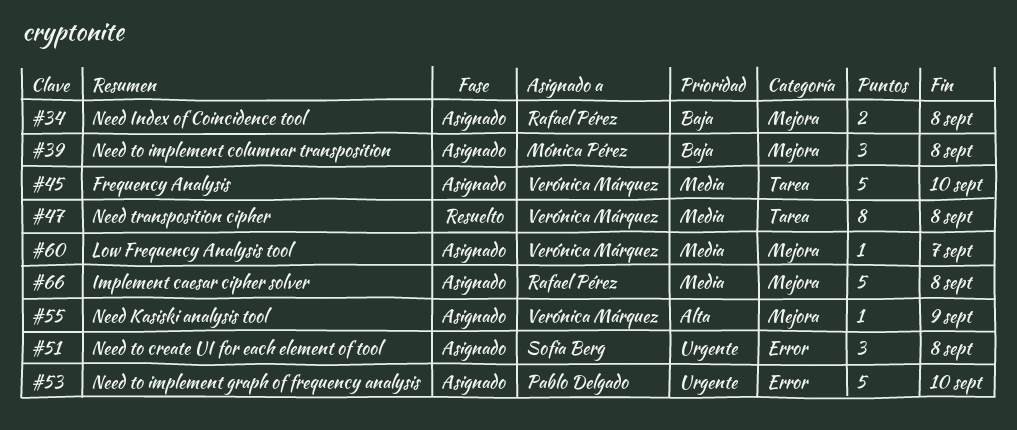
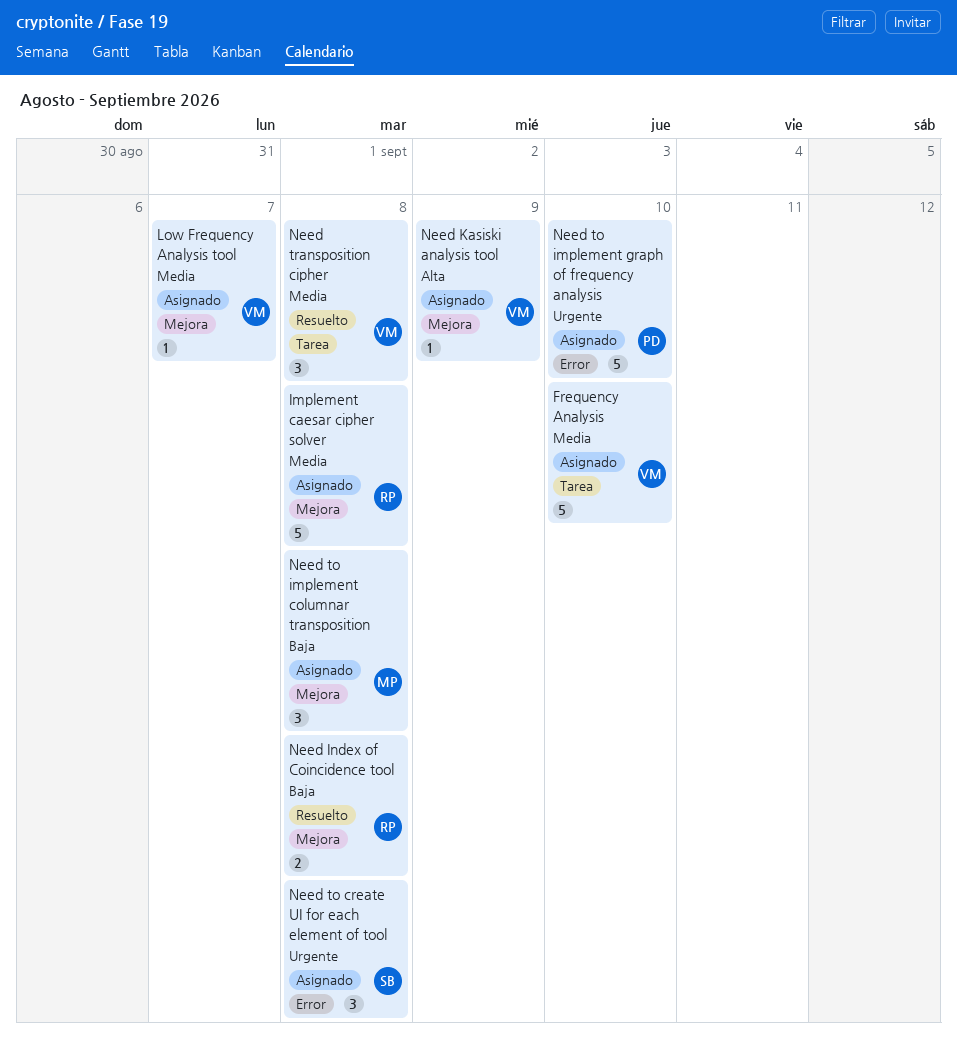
Need Index of Coincidence tool, status: Asignado -> Resuelto
Need transposition cipher, estimate: 8 -> 3

